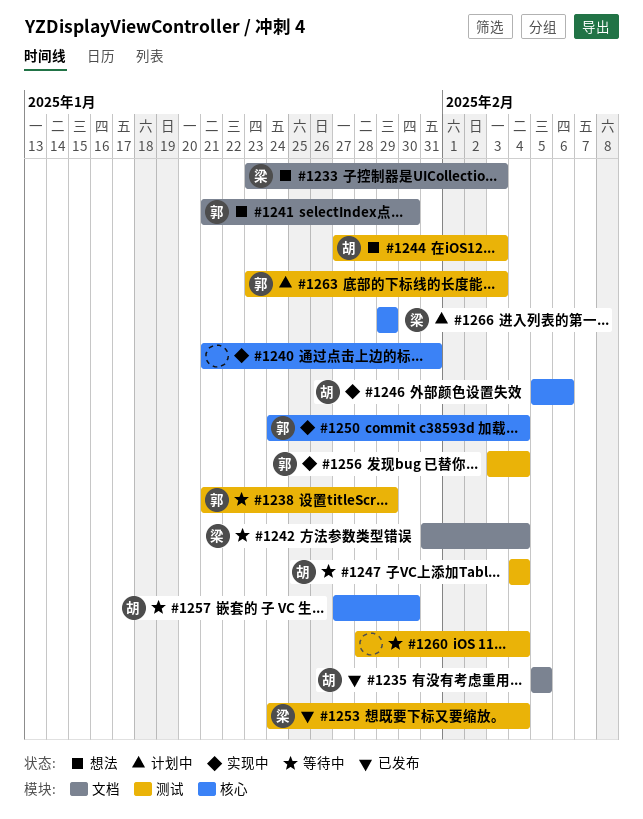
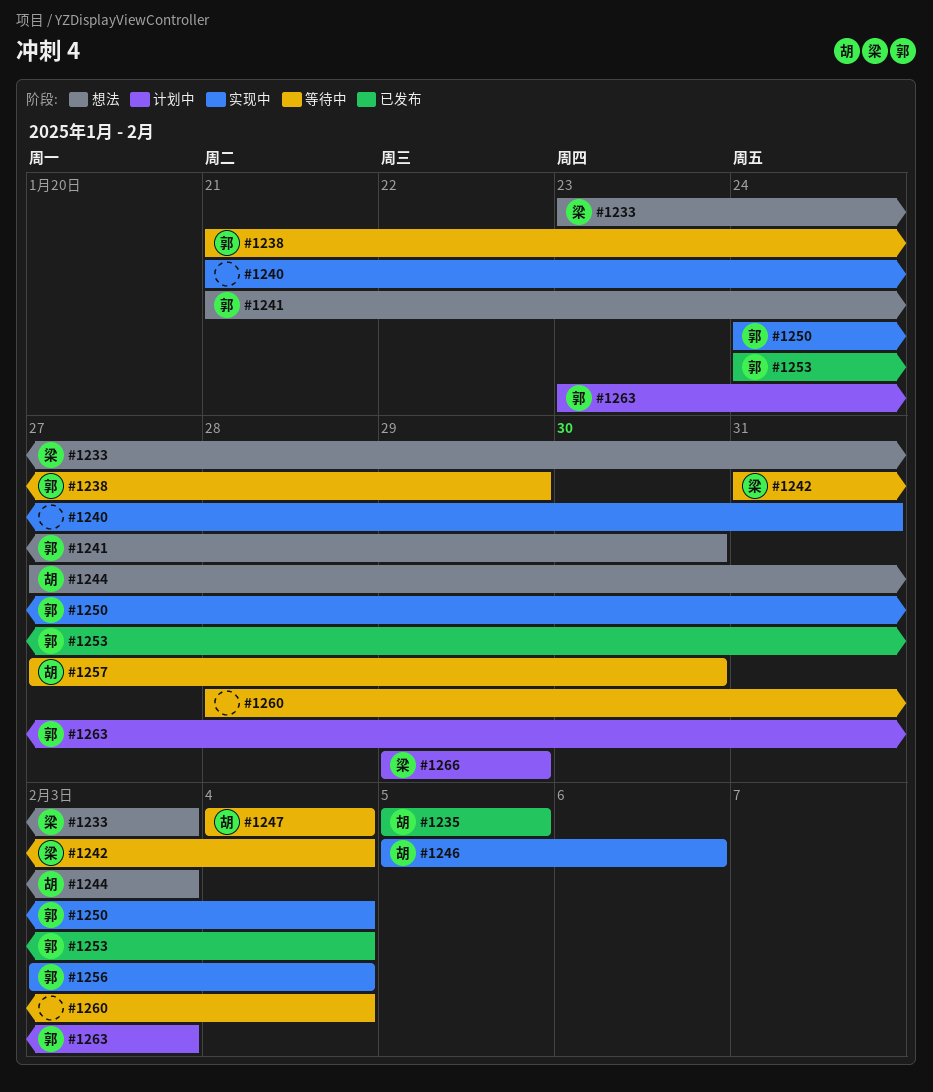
#1253, owner: 梁 -> 郭

